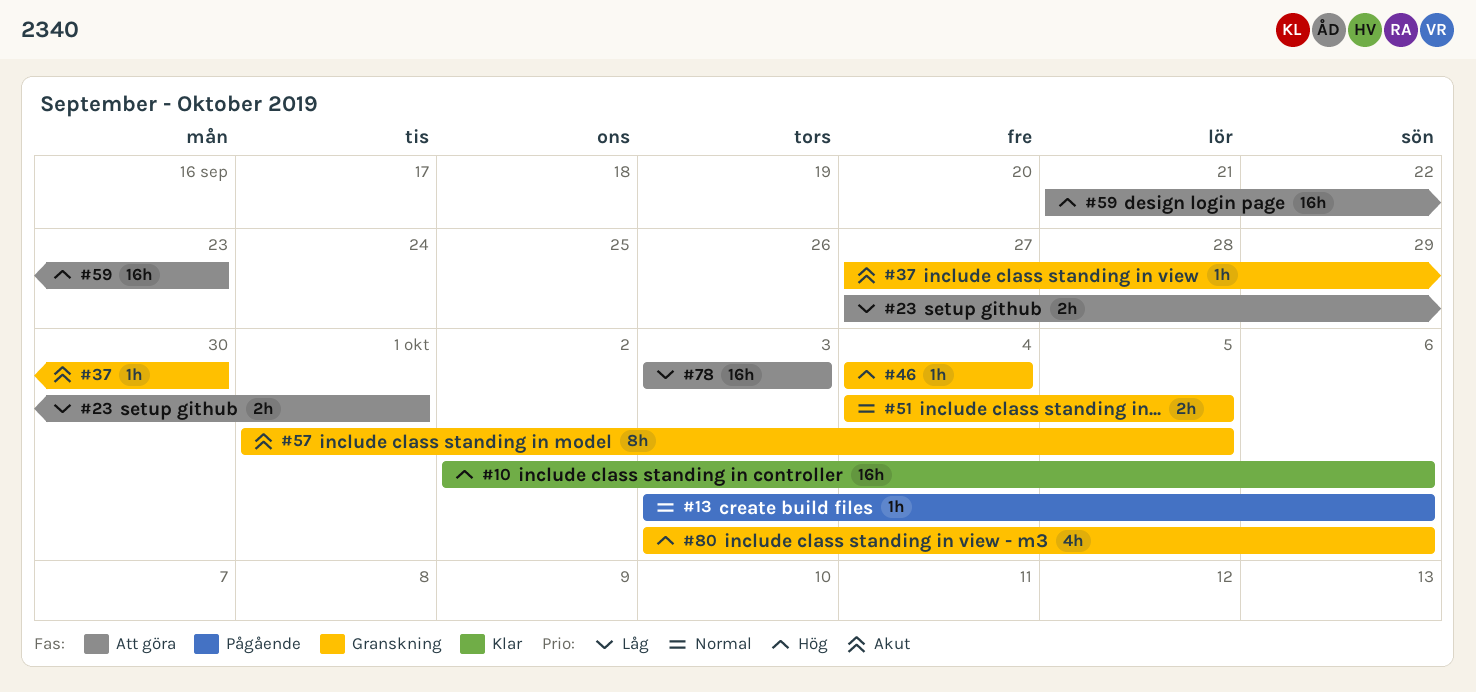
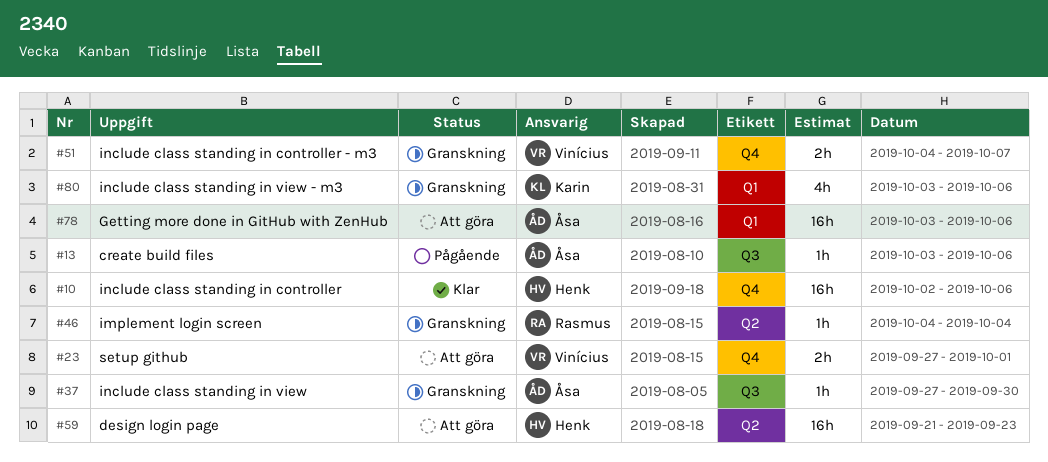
#51, due: Oct 5 -> Oct 7
#57: present -> none
#78, due: Oct 3 -> Oct 6

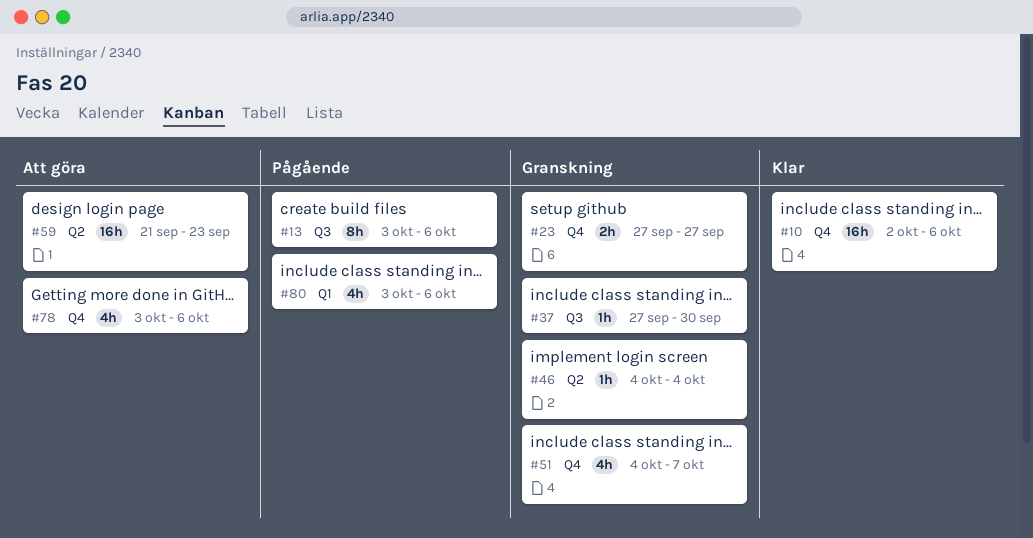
#13, estimate: 1h -> 8h
#23, status: Att göra -> Granskning
#23, due: Oct 1 -> Sep 27
#51, estimate: 2h -> 4h
#78, label: Q1 -> Q4
#78, estimate: 16h -> 4h
#80, status: Granskning -> Pågående

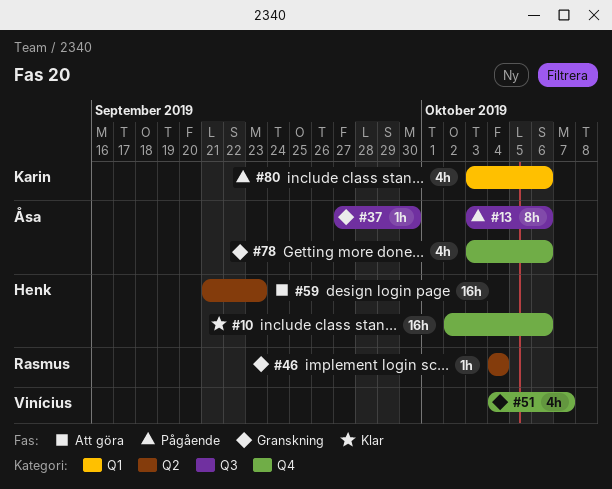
#23: present -> none
#78, status: Att göra -> Granskning

